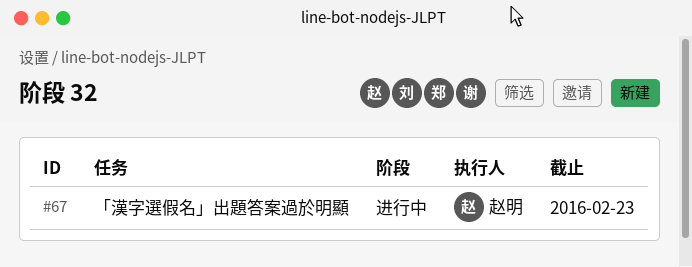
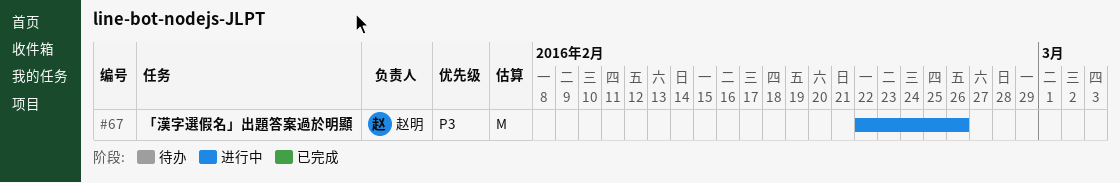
#67, due: Feb 23 -> Feb 26

